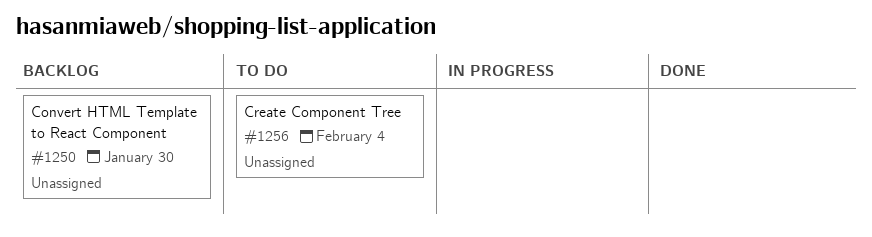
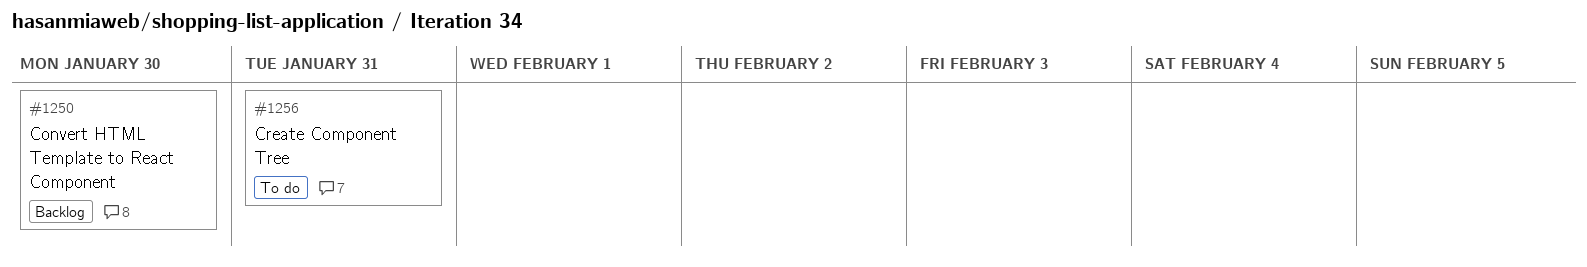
#1256, due: Feb 4 -> Jan 31

